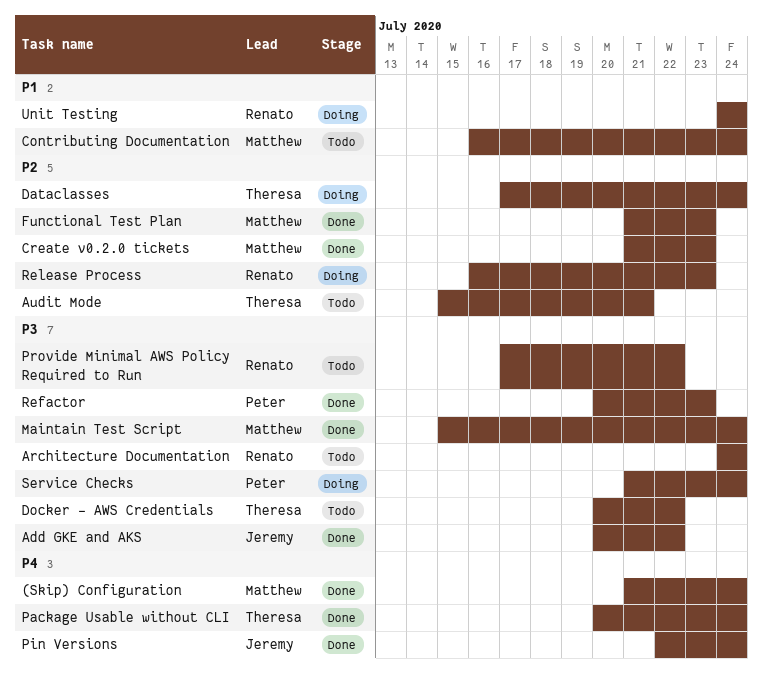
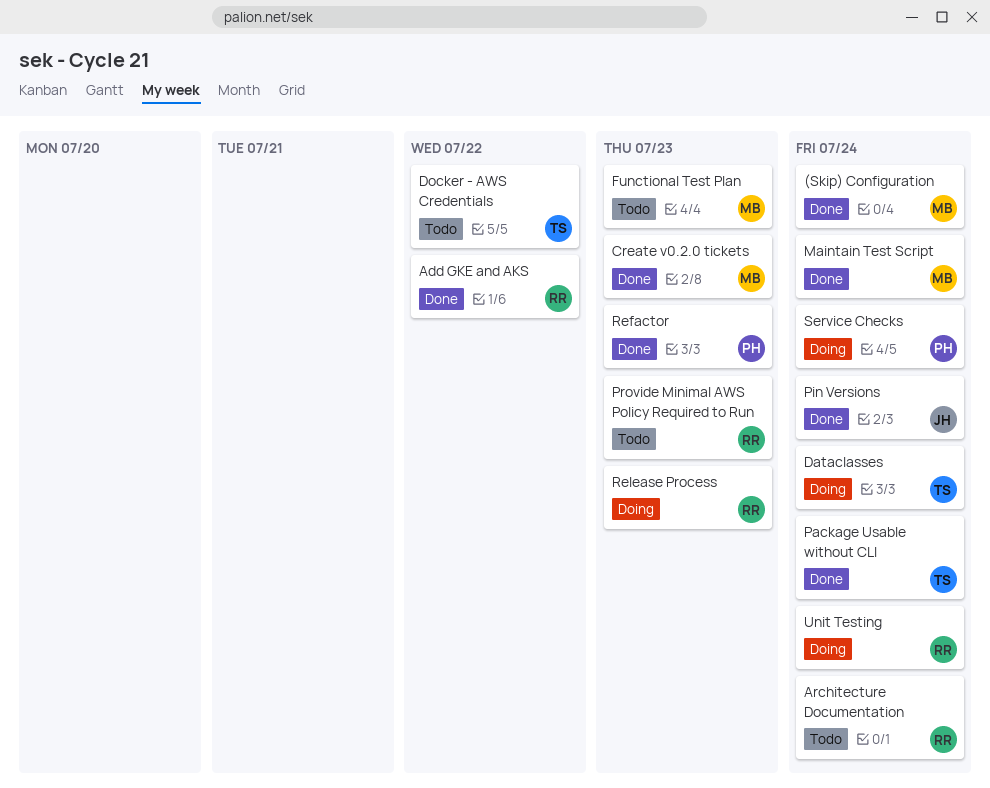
Add GKE and AKS, owner: Jeremy -> Renato
Audit Mode: present -> none
Contributing Documentation: present -> none
Functional Test Plan, status: Done -> Todo
Provide Minimal AWS Policy Required to Run, due: Jul 22 -> Jul 23

